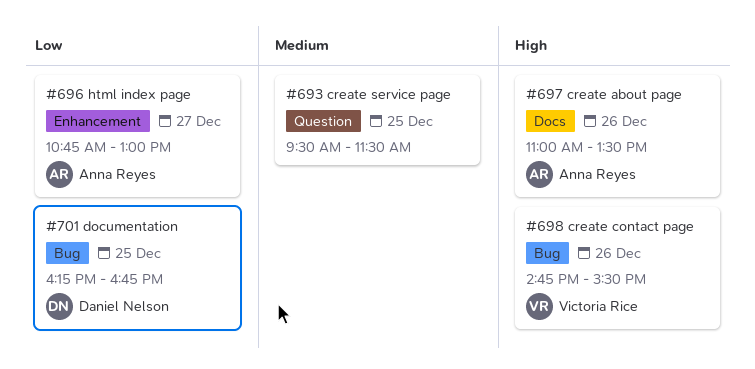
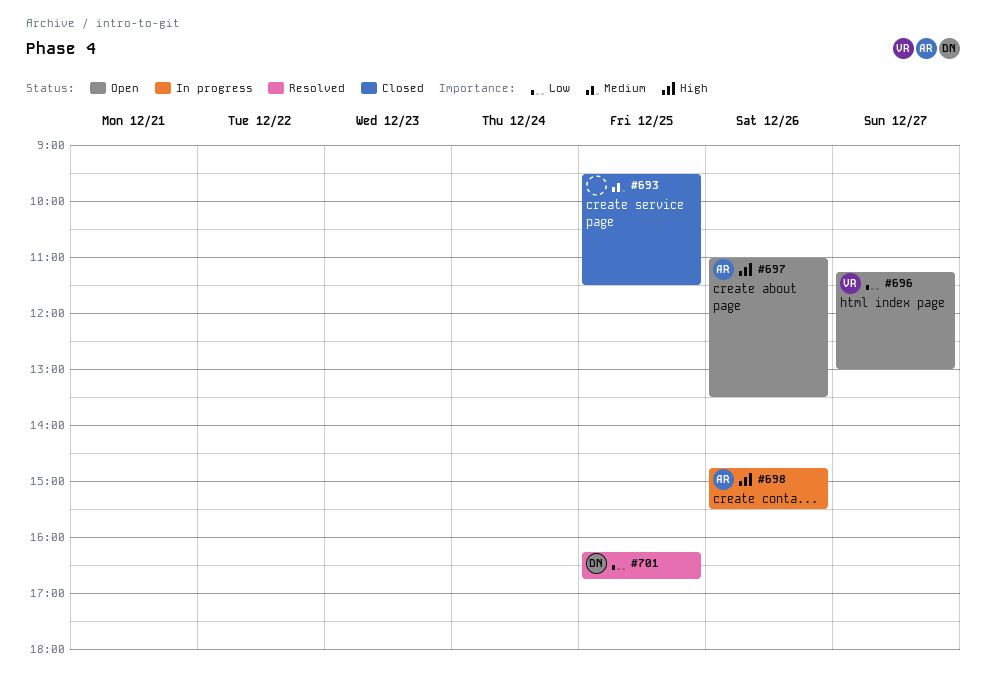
#696, owner: Anna Reyes -> Victoria Rice
#696, begins: 10:45 -> 11:15
#698, owner: Victoria Rice -> Anna Reyes

